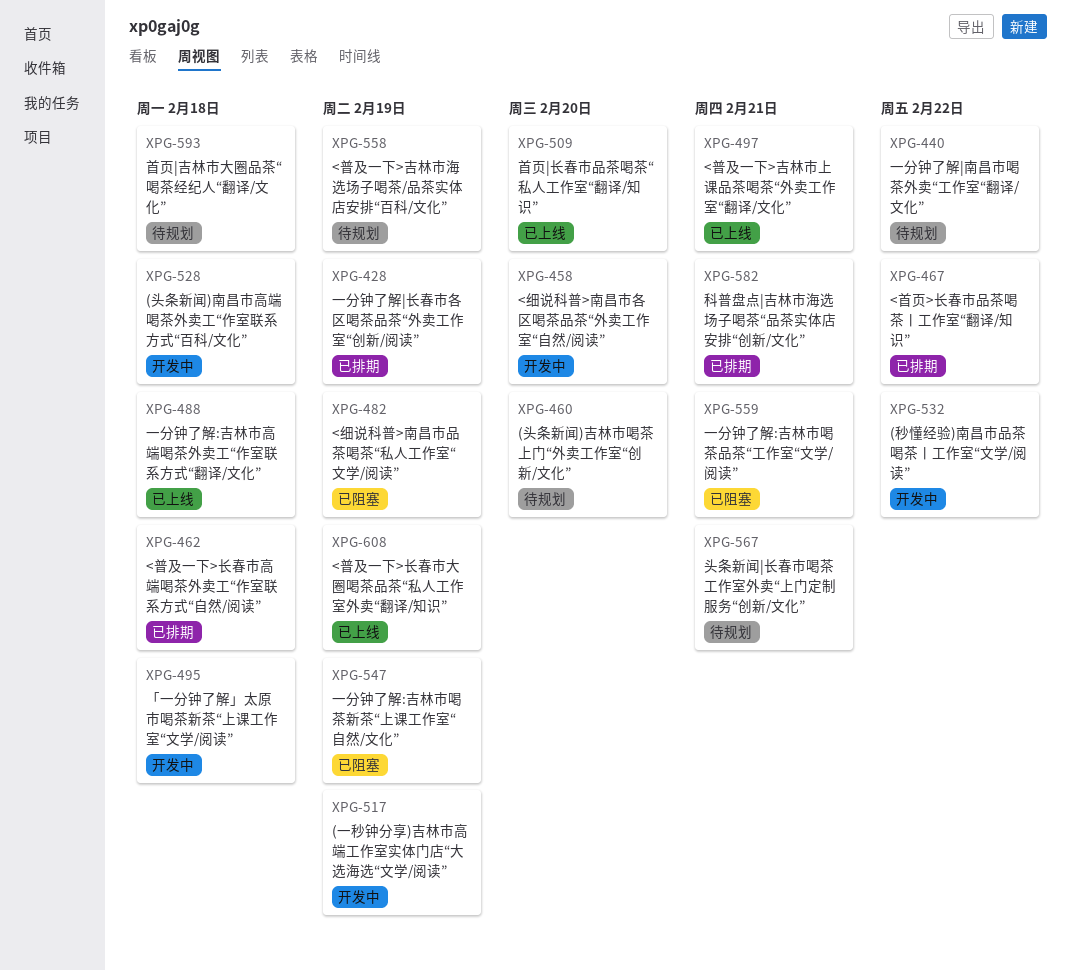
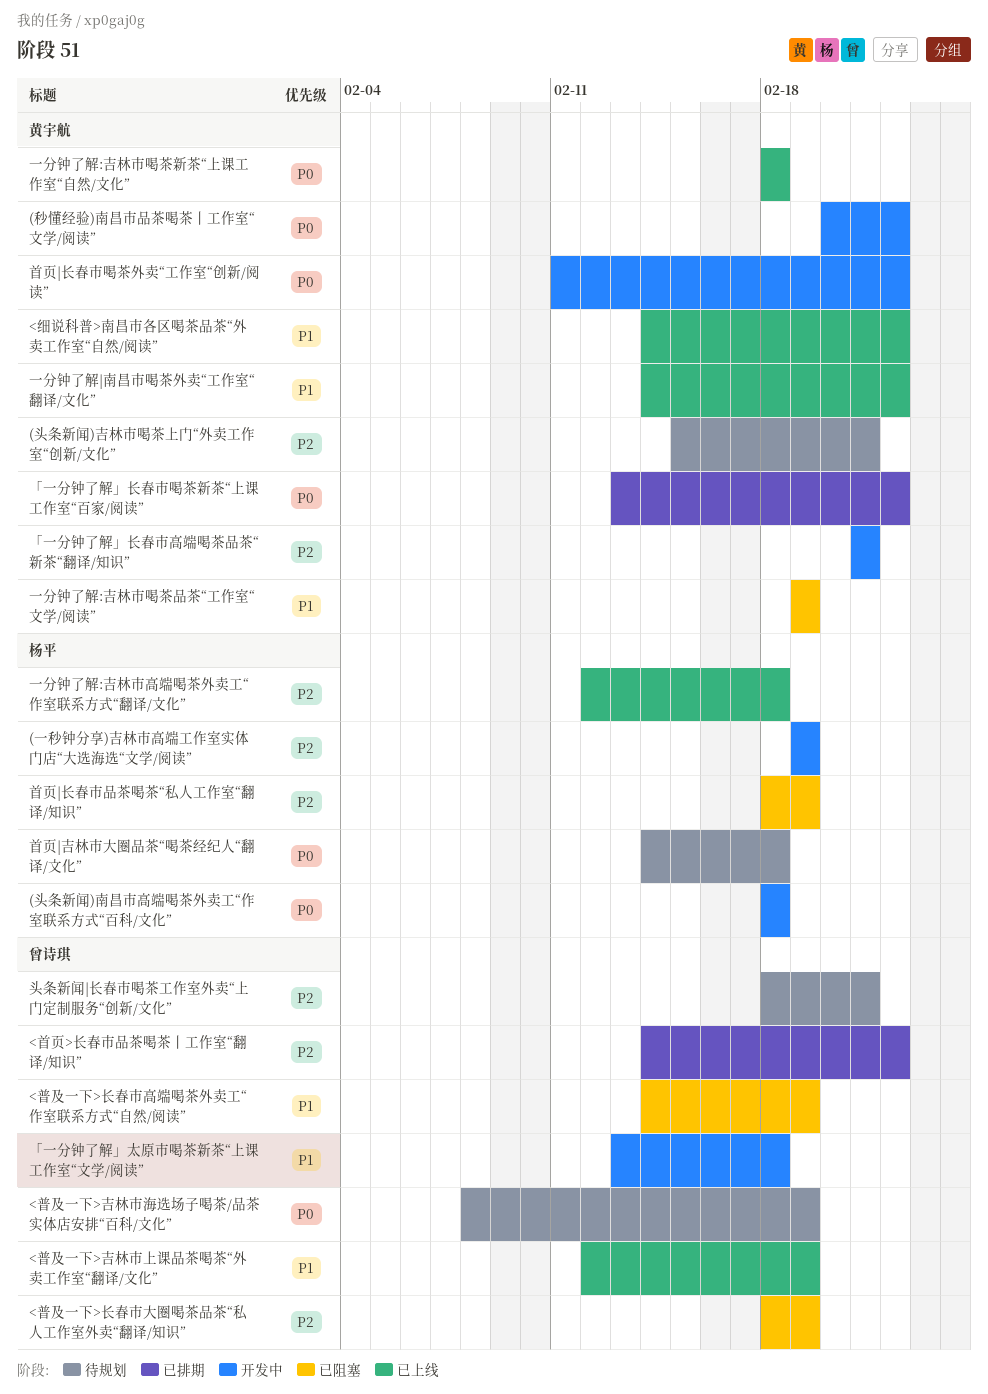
(头条新闻)吉林市喝茶上门“外卖工作室“创新/文化”, due: Feb 20 -> Feb 21
<普及一下>吉林市上课品茶喝茶“外卖工作室“翻译/文化”, due: Feb 21 -> Feb 19
<普及一下>长春市大圈喝茶品茶“私人工作室外卖“翻译/知识”, status: 已上线 -> 已阻塞
<普及一下>长春市高端喝茶外卖工“作室联系方式“自然/阅读”, status: 已排期 -> 已阻塞
<普及一下>长春市高端喝茶外卖工“作室联系方式“自然/阅读”, due: Feb 18 -> Feb 19
<细说科普>南昌市各区喝茶品茶“外卖工作室“自然/阅读”, status: 开发中 -> 已上线
<细说科普>南昌市各区喝茶品茶“外卖工作室“自然/阅读”, due: Feb 20 -> Feb 22
<细说科普>南昌市品茶喝茶“私人工作室“文学/阅读”: present -> none
「一分钟了解」长春市喝茶新茶“上课工作室“百家/阅读”: none -> present
「一分钟了解」长春市高端喝茶品茶“新茶“翻译/知识”: none -> present
一分钟了解:吉林市喝茶品茶“工作室“文学/阅读”, due: Feb 21 -> Feb 19
一分钟了解:吉林市喝茶新茶“上课工作室“自然/文化”, status: 已阻塞 -> 已上线
一分钟了解:吉林市喝茶新茶“上课工作室“自然/文化”, due: Feb 19 -> Feb 18
一分钟了解|南昌市喝茶外卖“工作室“翻译/文化”, status: 待规划 -> 已上线
一分钟了解|长春市各区喝茶品茶“外卖工作室“创新/阅读”: present -> none
科普盘点|吉林市海选场子喝茶“品茶实体店安排“创新/文化”: present -> none
首页|长春市品茶喝茶“私人工作室“翻译/知识”, status: 已上线 -> 已阻塞
首页|长春市品茶喝茶“私人工作室“翻译/知识”, due: Feb 20 -> Feb 19
首页|长春市喝茶外卖“工作室“创新/阅读”: none -> present

